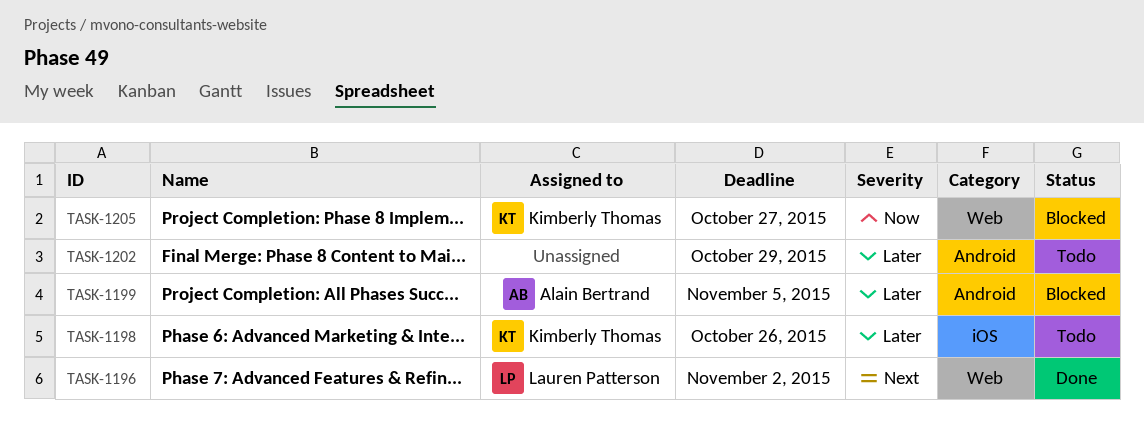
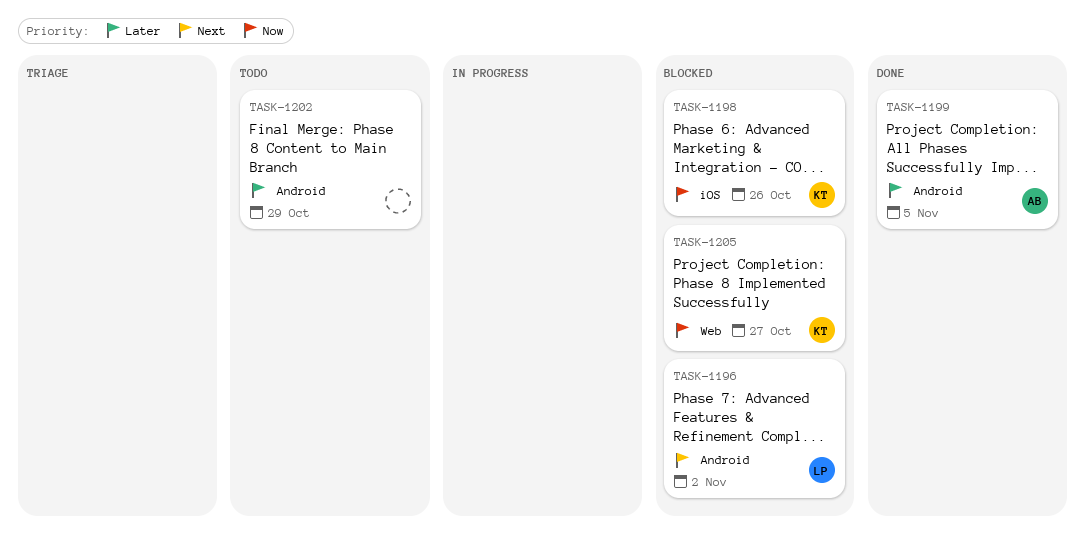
TASK-1196, status: Done -> Blocked
TASK-1196, label: Web -> Android
TASK-1198, status: Todo -> Blocked
TASK-1198, priority: Later -> Now
TASK-1199, status: Blocked -> Done

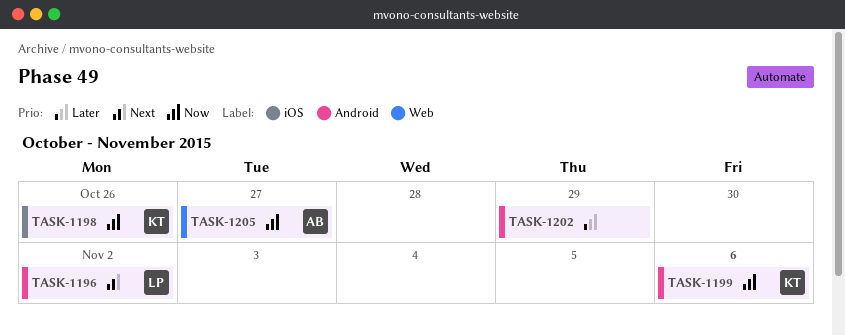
TASK-1199, owner: AB -> KT
TASK-1199, priority: Later -> Now
TASK-1199, due: Nov 5 -> Nov 6
TASK-1205, owner: KT -> AB

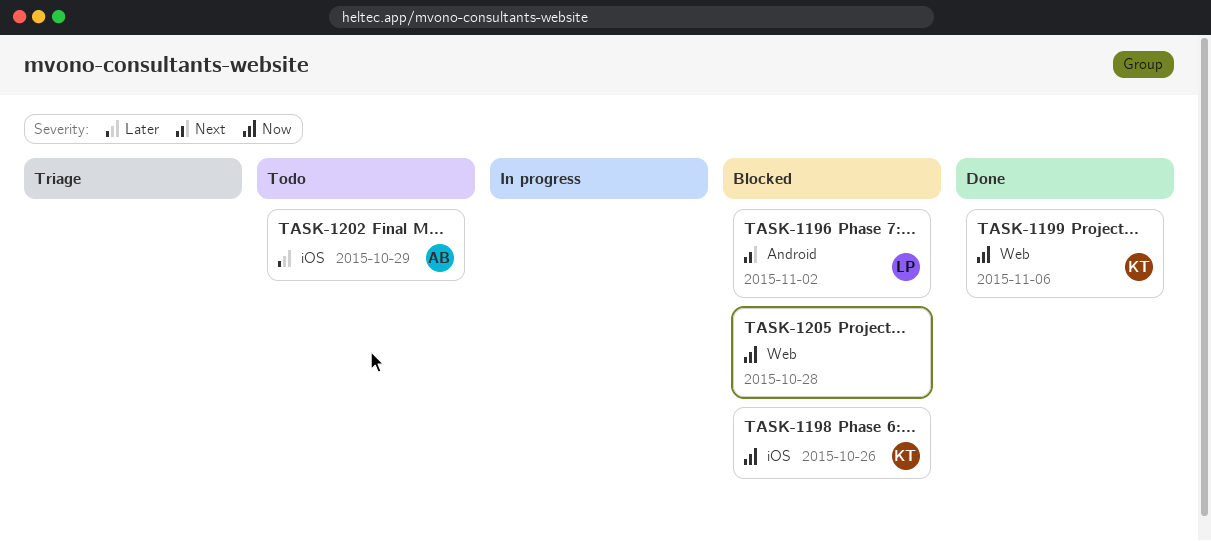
TASK-1199, label: Android -> Web
TASK-1202, owner: none -> AB
TASK-1202, label: Android -> iOS
TASK-1205, owner: AB -> none
TASK-1205, due: Oct 27 -> Oct 28

